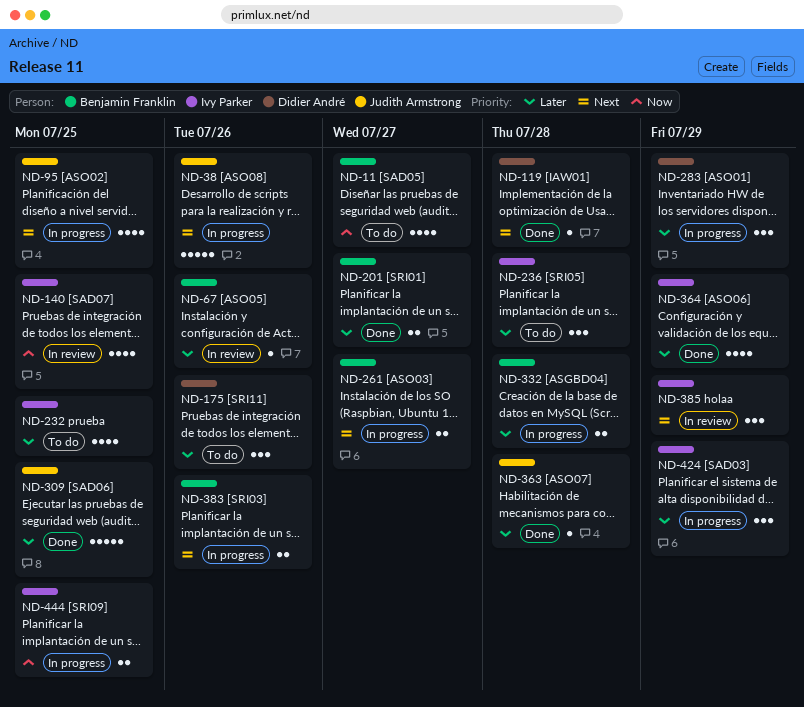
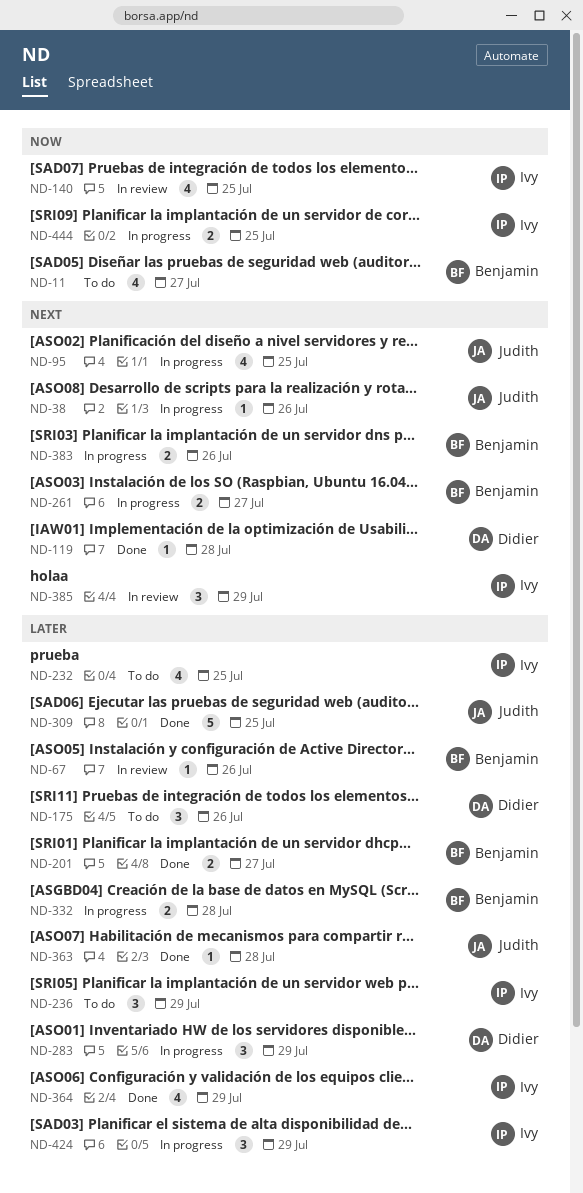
ND-38, estimate: 5 -> 1
ND-236, due: Jul 28 -> Jul 29

